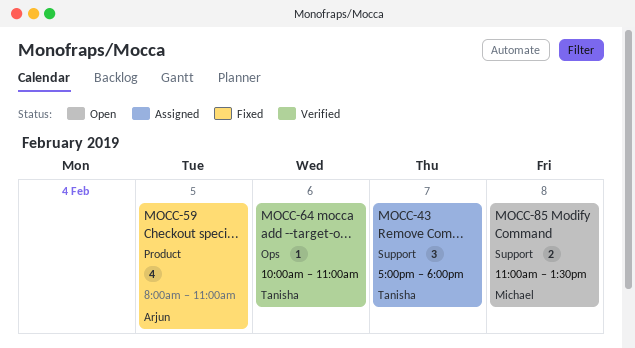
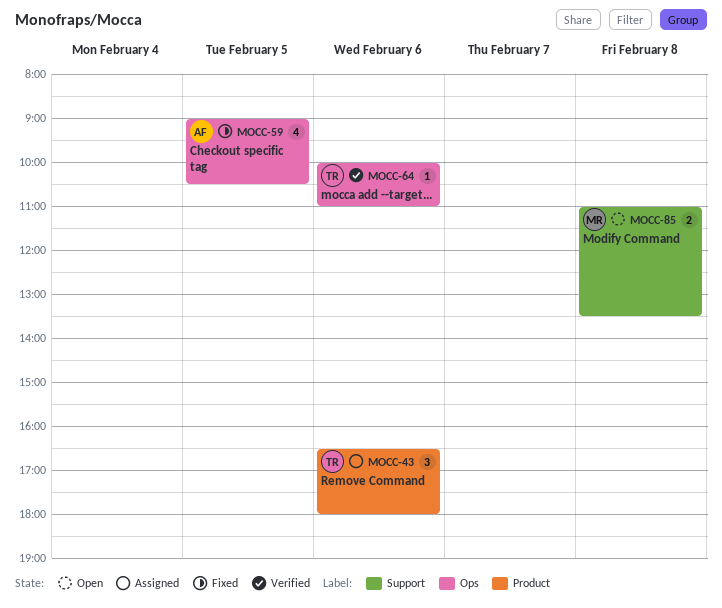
MOCC-43, label: Support -> Product
MOCC-43, day: Feb 7 -> Feb 6
MOCC-43, begins: 17:00 -> 16:30
MOCC-59, label: Product -> Ops
MOCC-59, begins: 08:00 -> 09:00
MOCC-59, ends: 11:00 -> 10:30

